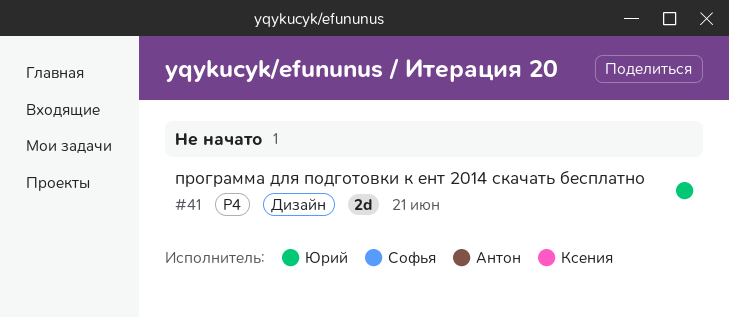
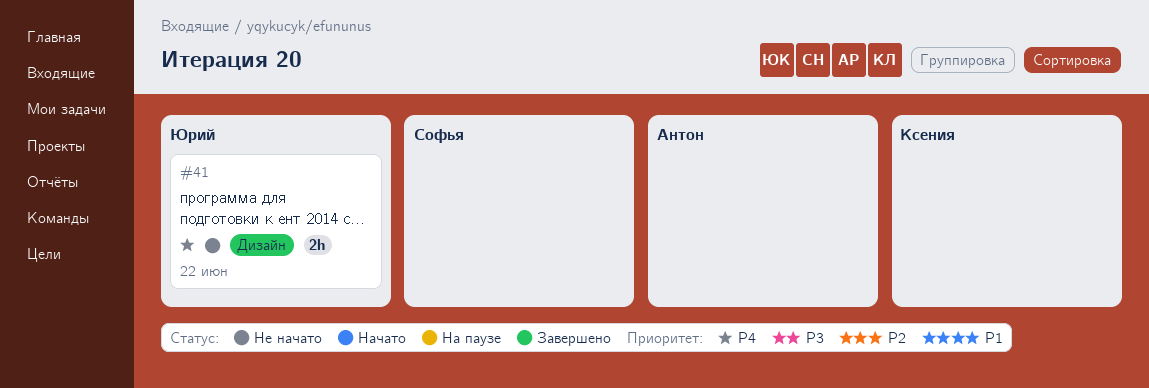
#41, estimate: 2d -> 2h
#41, due: Jun 21 -> Jun 22

